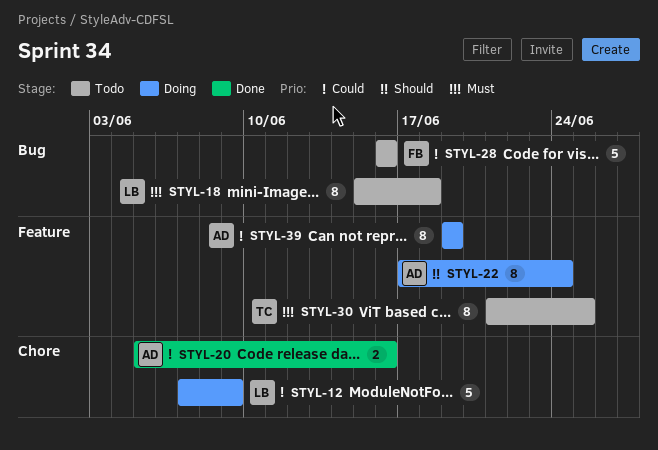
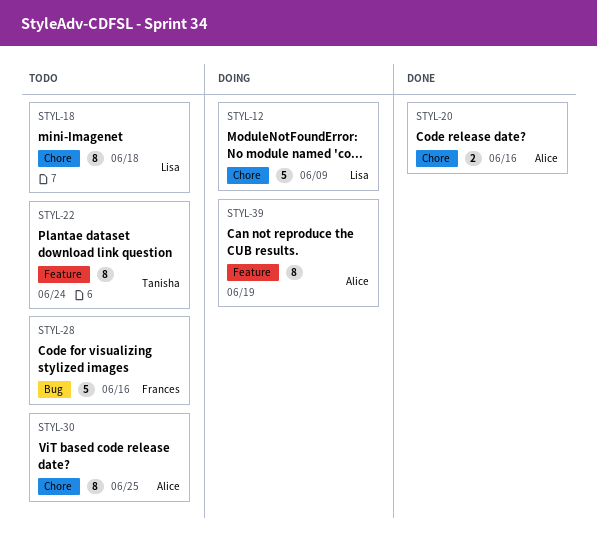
STYL-18, label: Bug -> Chore
STYL-22, status: Doing -> Todo
STYL-22, owner: Alice -> Tanisha
STYL-30, owner: Tanisha -> Alice
STYL-30, label: Feature -> Chore

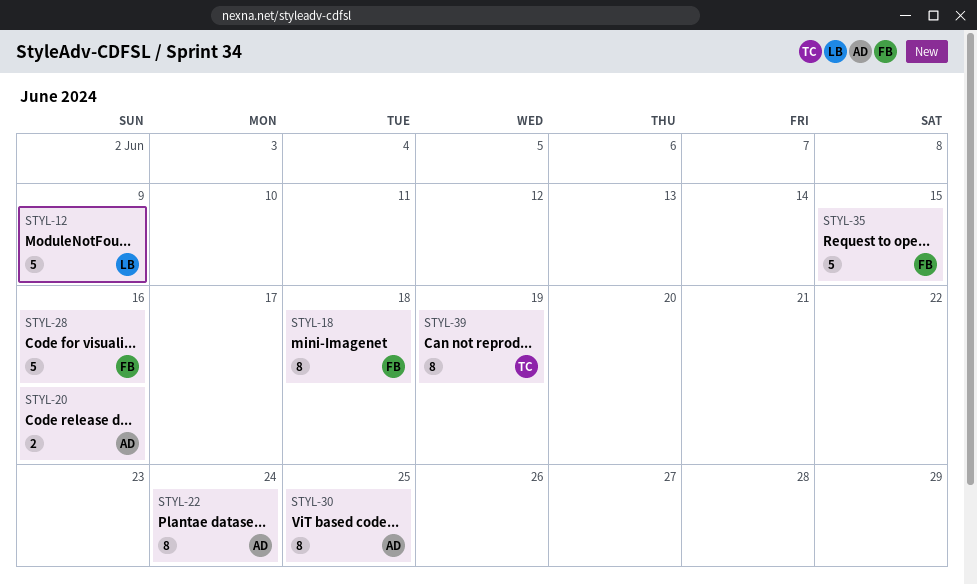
STYL-18, owner: Lisa -> Frances
STYL-22, owner: Tanisha -> Alice
STYL-35: none -> present
STYL-39, owner: Alice -> Tanisha

